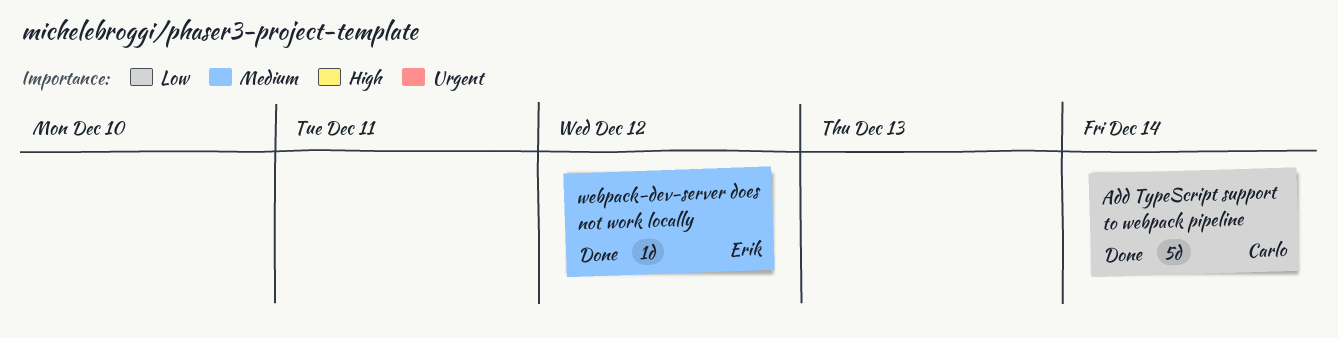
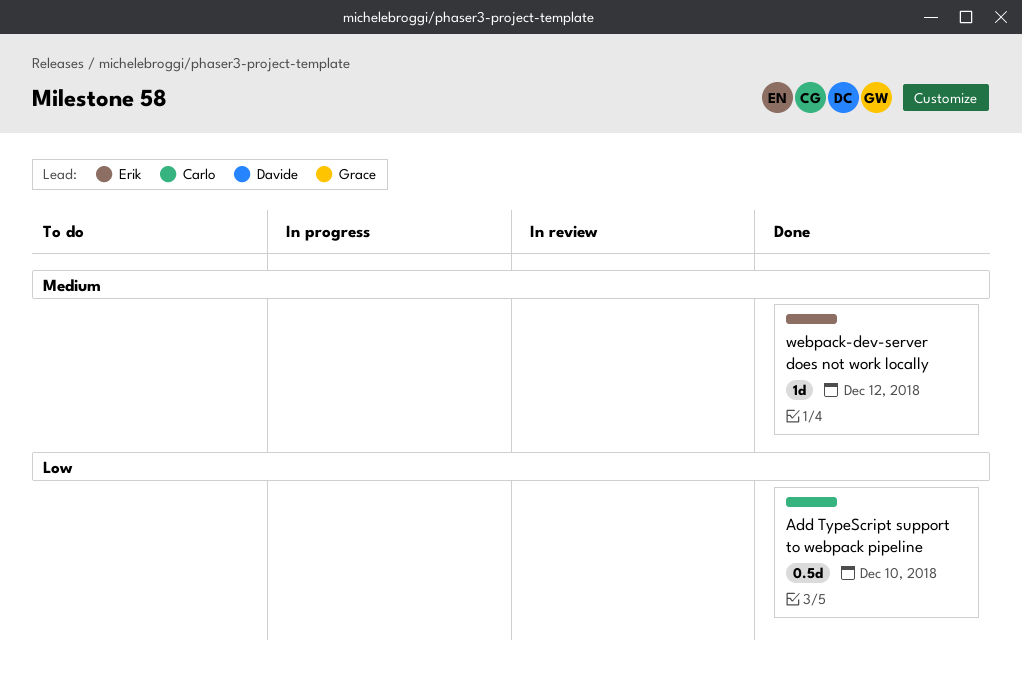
Add TypeScript support to webpack pipeline, estimate: 5d -> 0.5d
Add TypeScript support to webpack pipeline, due: Dec 14 -> Dec 10

